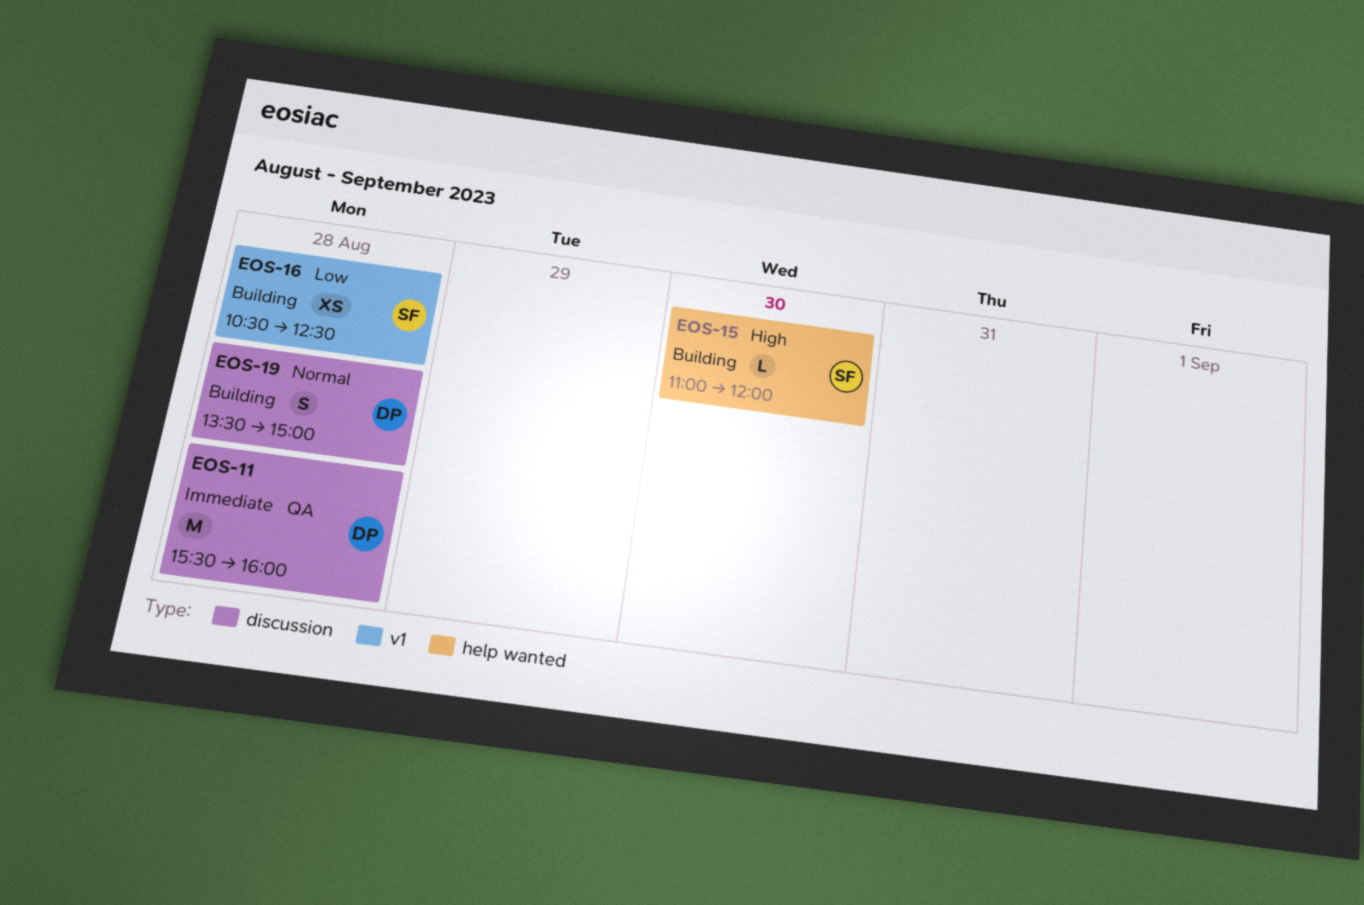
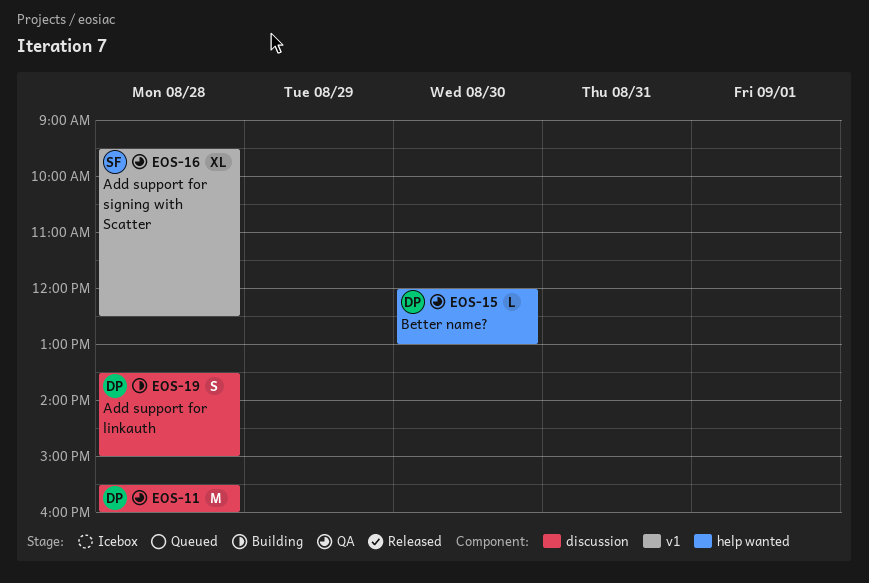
EOS-15, status: Building -> QA
EOS-15, owner: SF -> DP
EOS-15, begins: 11:00 -> 12:00
EOS-15, ends: 12:00 -> 13:00
EOS-16, status: Building -> QA
EOS-16, estimate: XS -> XL
EOS-16, begins: 10:30 -> 09:30

